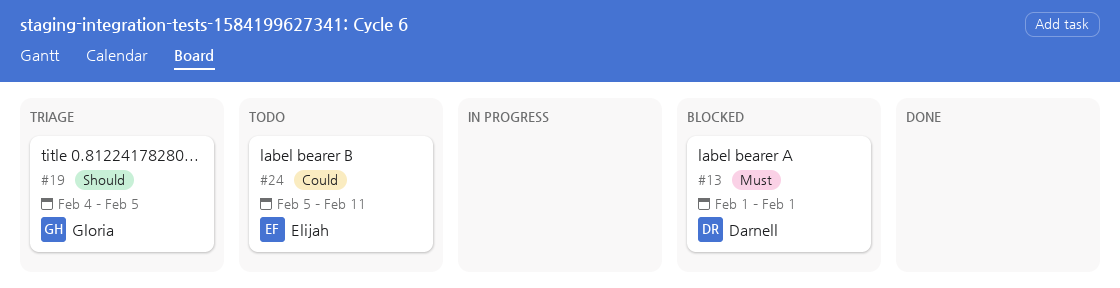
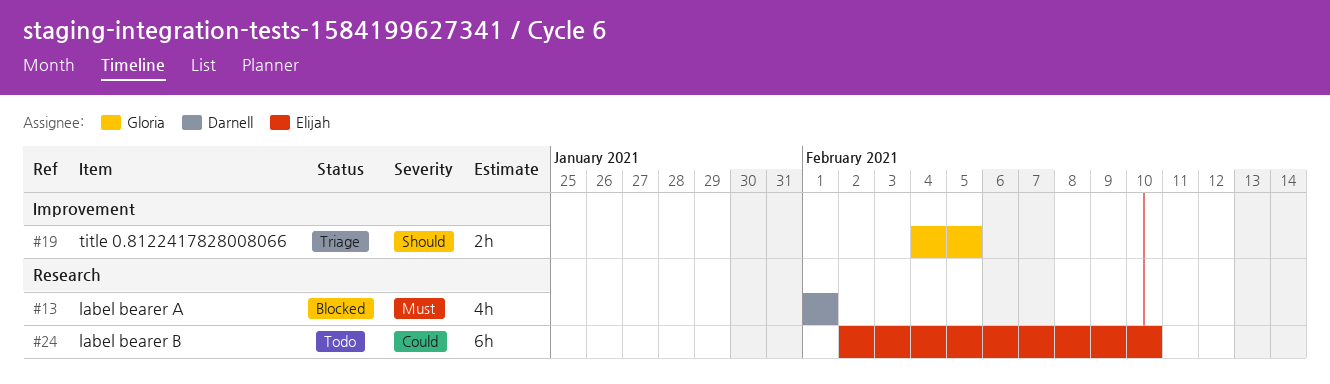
#24, start: Feb 5 -> Feb 2
#24, due: Feb 11 -> Feb 10

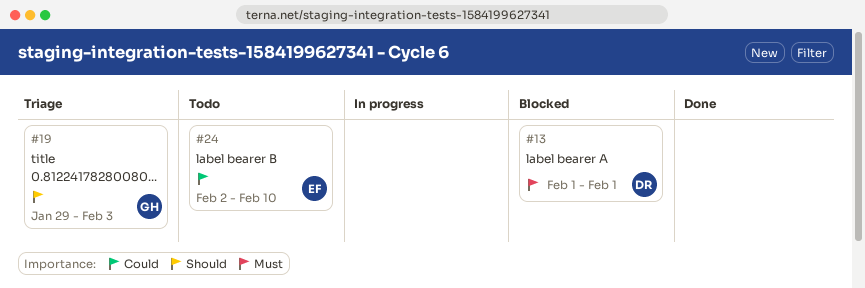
#19, start: Feb 4 -> Jan 29
#19, due: Feb 5 -> Feb 3

